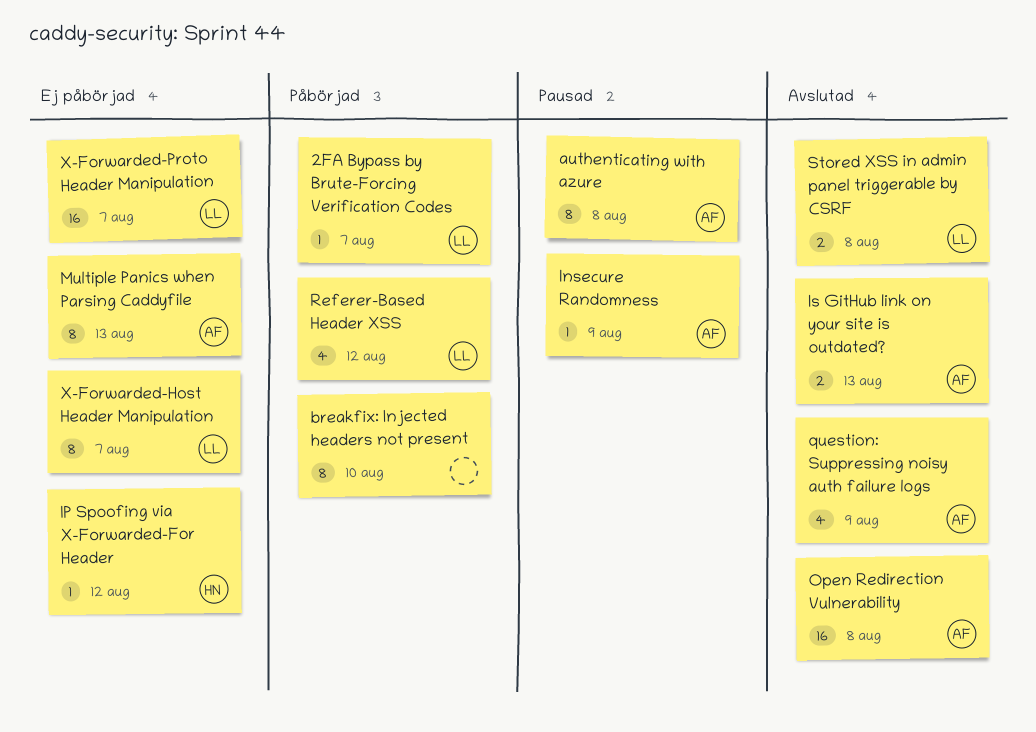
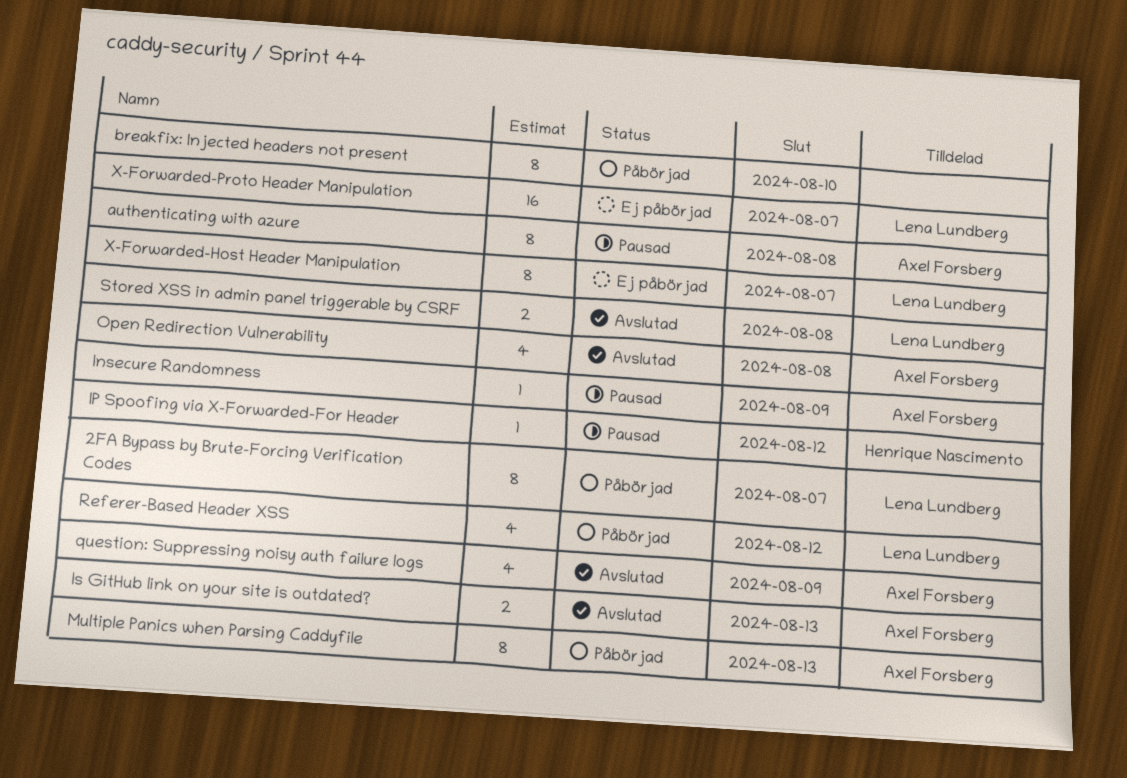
2FA Bypass by Brute-Forcing Verification Codes, estimate: 1 -> 8
IP Spoofing via X-Forwarded-For Header, status: Ej påbörjad -> Pausad
Multiple Panics when Parsing Caddyfile, status: Ej påbörjad -> Påbörjad
Open Redirection Vulnerability, estimate: 16 -> 4

